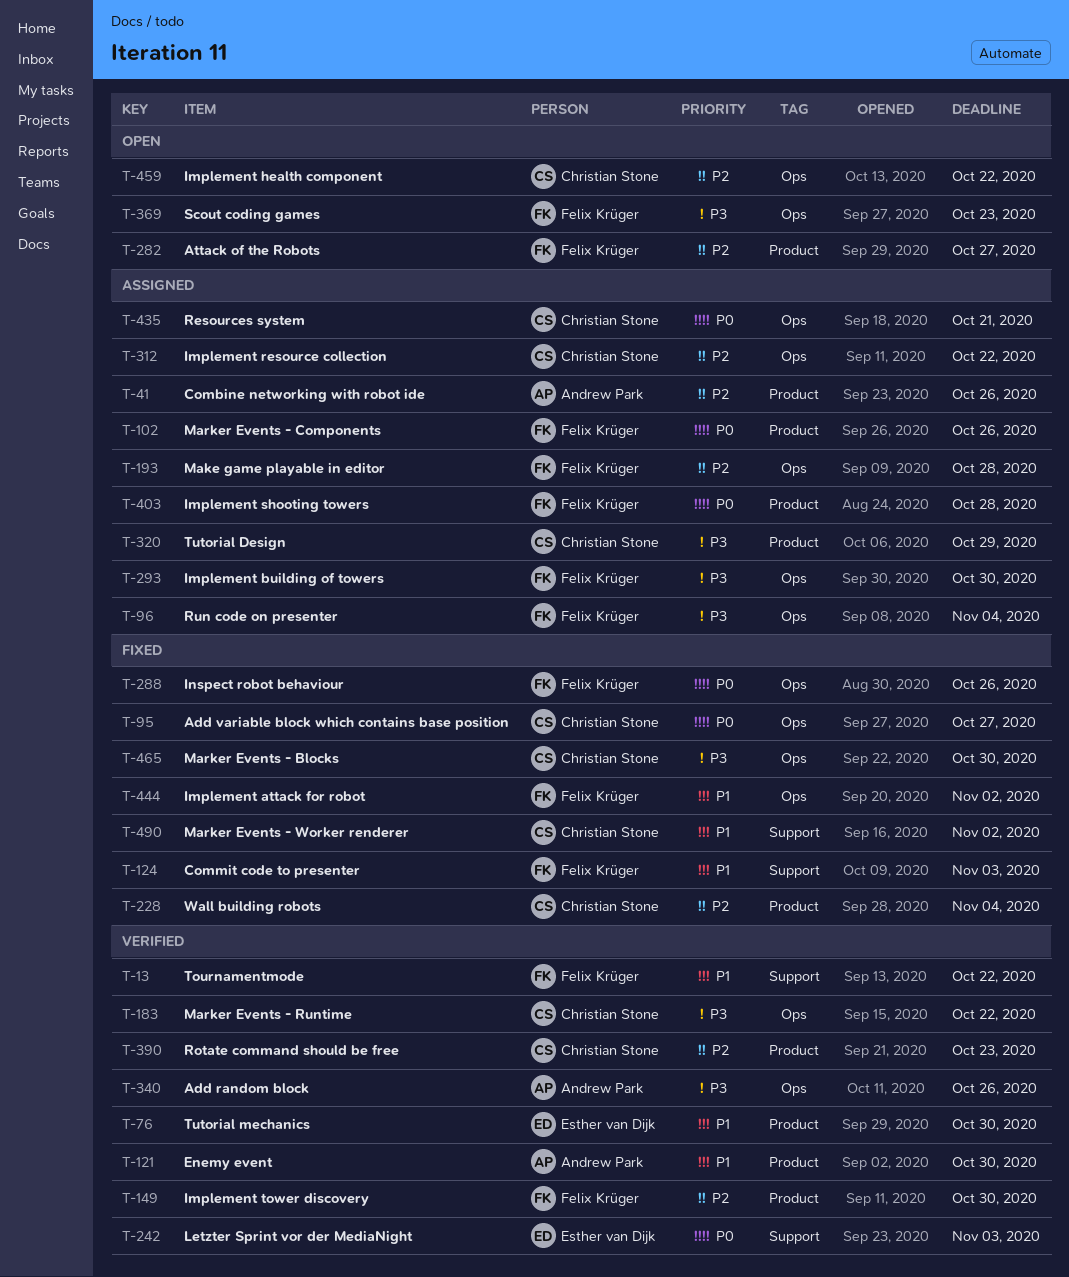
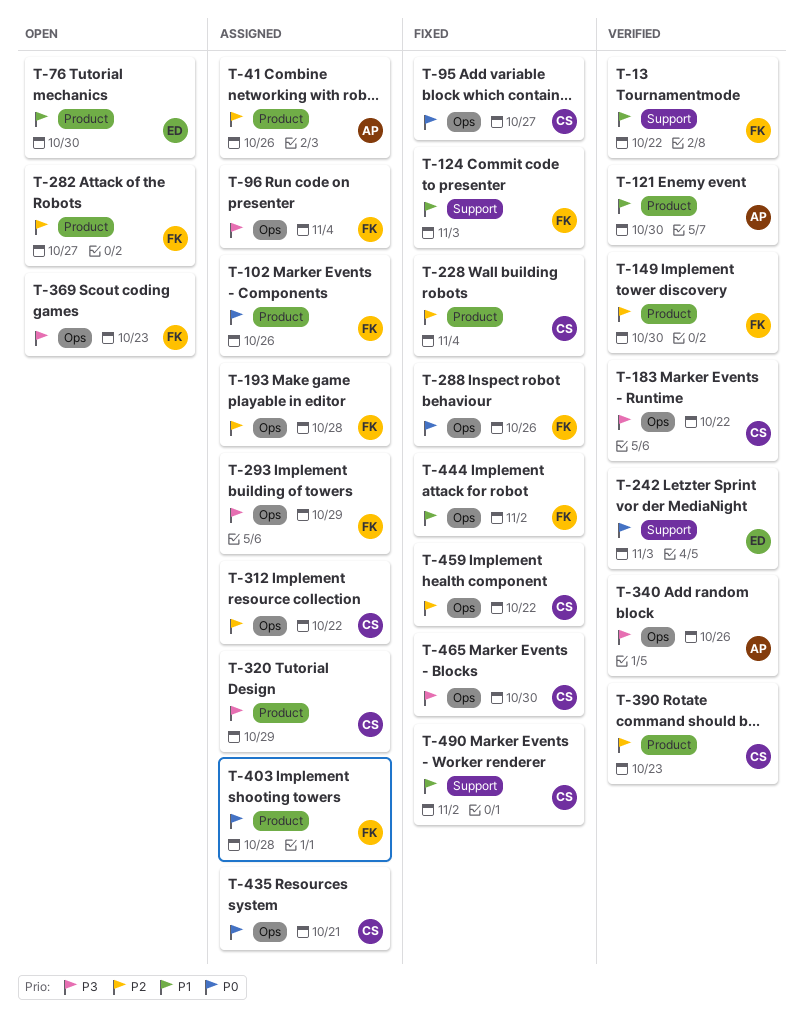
T-76, status: Verified -> Open
T-293, due: Oct 30 -> Oct 29
T-459, status: Open -> Fixed

